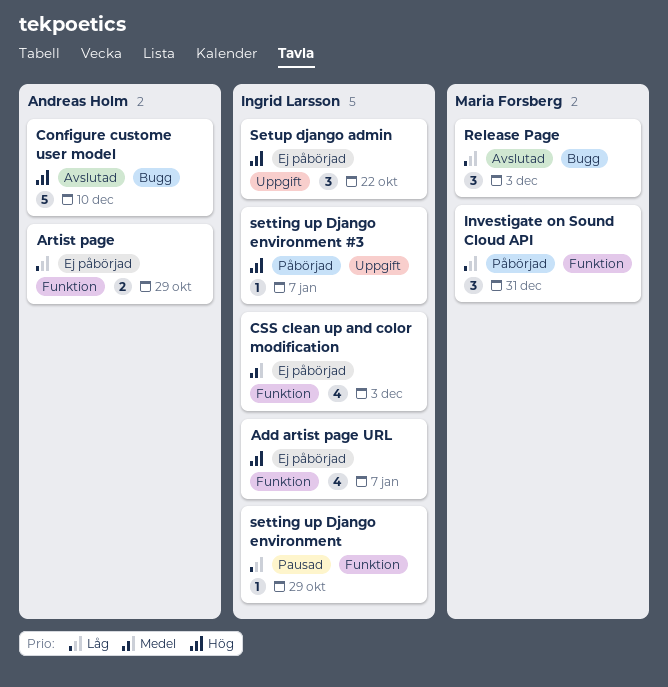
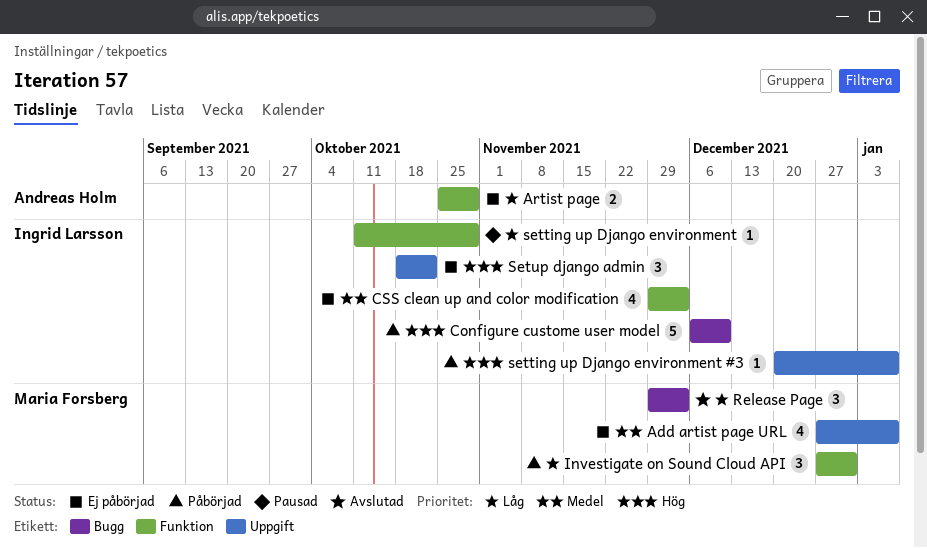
Add artist page URL, owner: Ingrid Larsson -> Maria Forsberg
Add artist page URL, priority: Hög -> Medel
Add artist page URL, label: Funktion -> Uppgift
Configure custome user model, status: Avslutad -> Påbörjad
Configure custome user model, owner: Andreas Holm -> Ingrid Larsson

